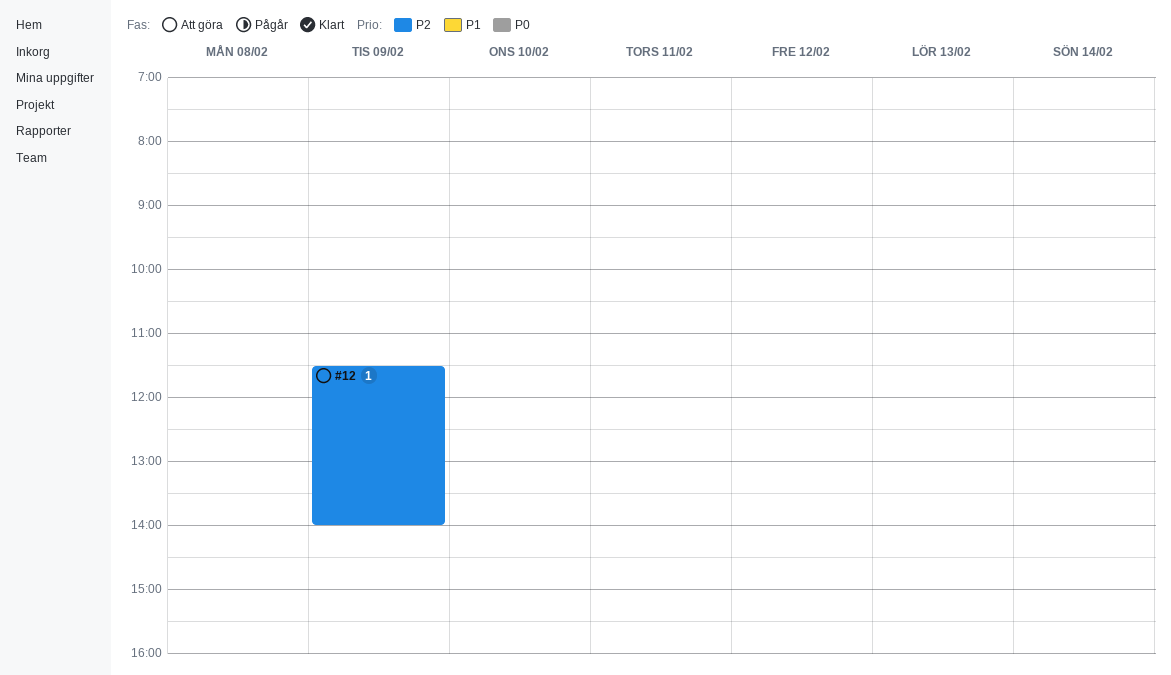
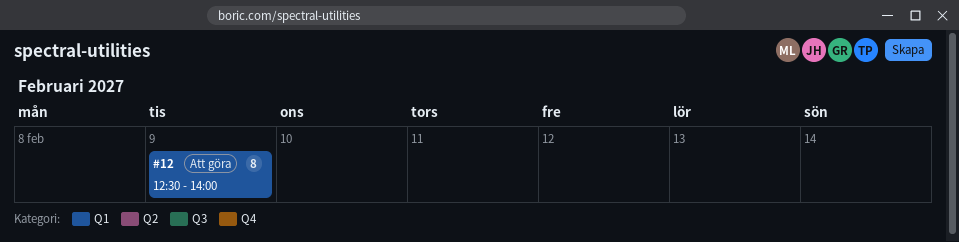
#12, estimate: 1 -> 8
#12, begins: 11:30 -> 12:30

